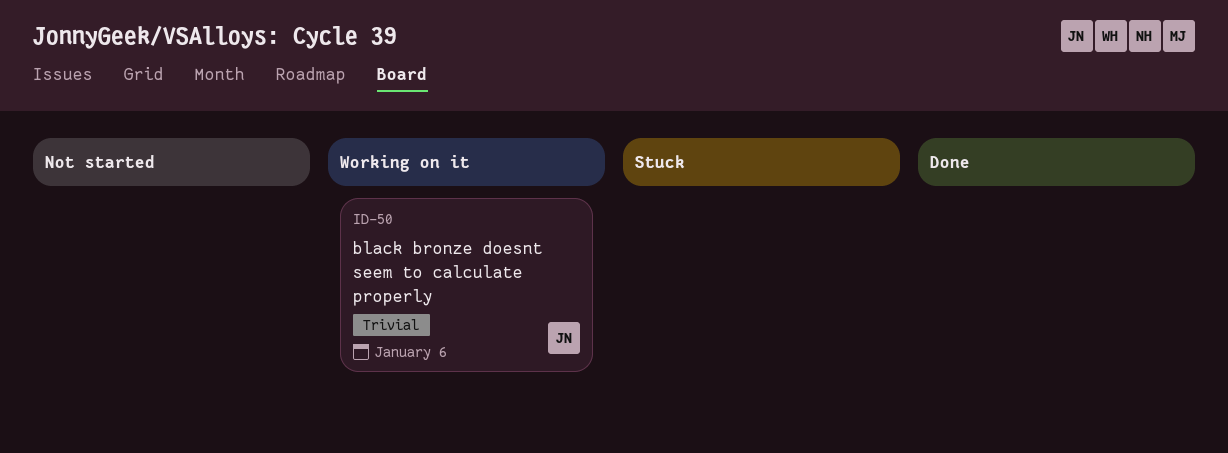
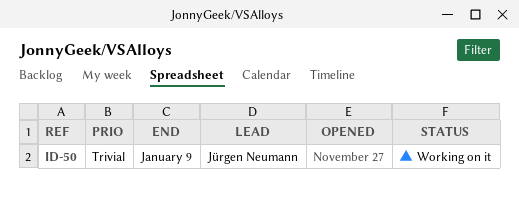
ID-50, due: Jan 6 -> Jan 9

